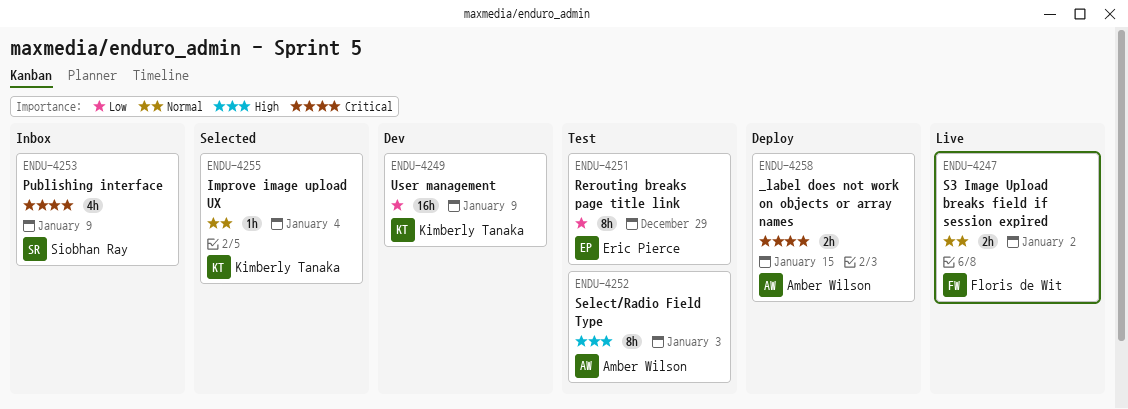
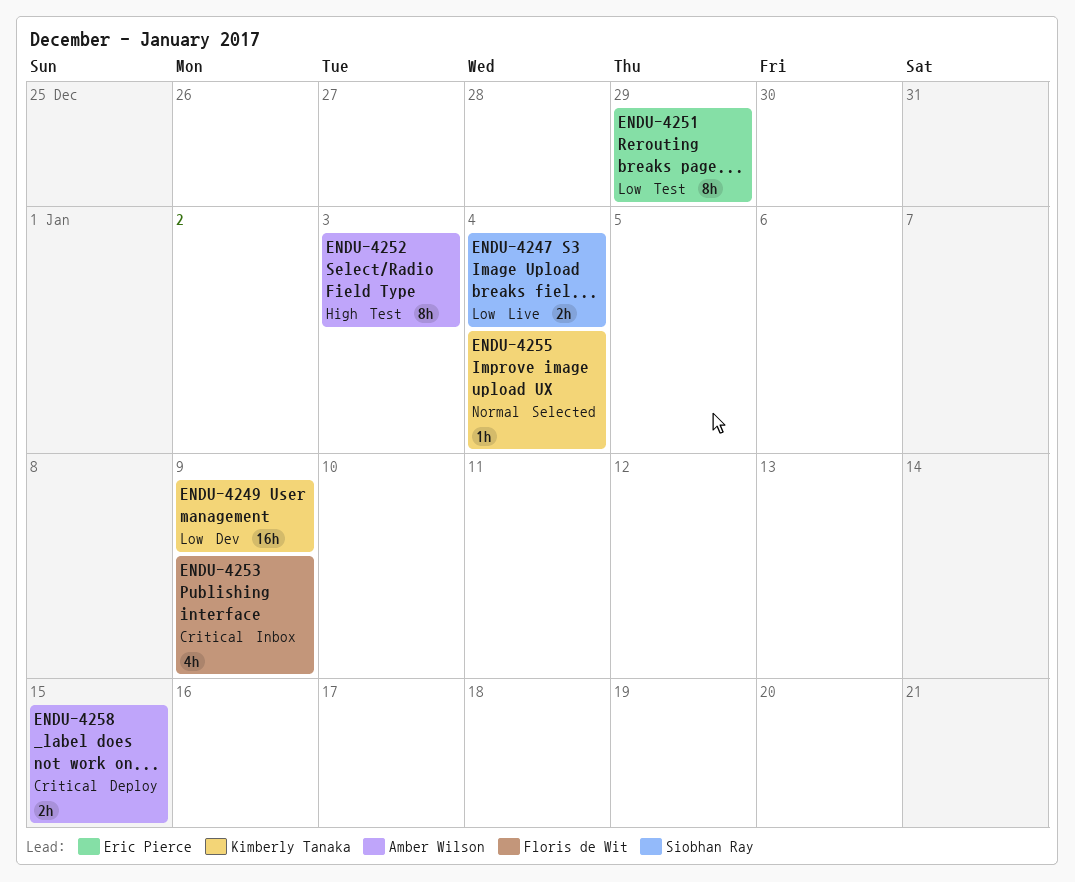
ENDU-4247, owner: Floris de Wit -> Siobhan Ray
ENDU-4247, priority: Normal -> Low
ENDU-4247, due: Jan 2 -> Jan 4
ENDU-4253, owner: Siobhan Ray -> Floris de Wit

